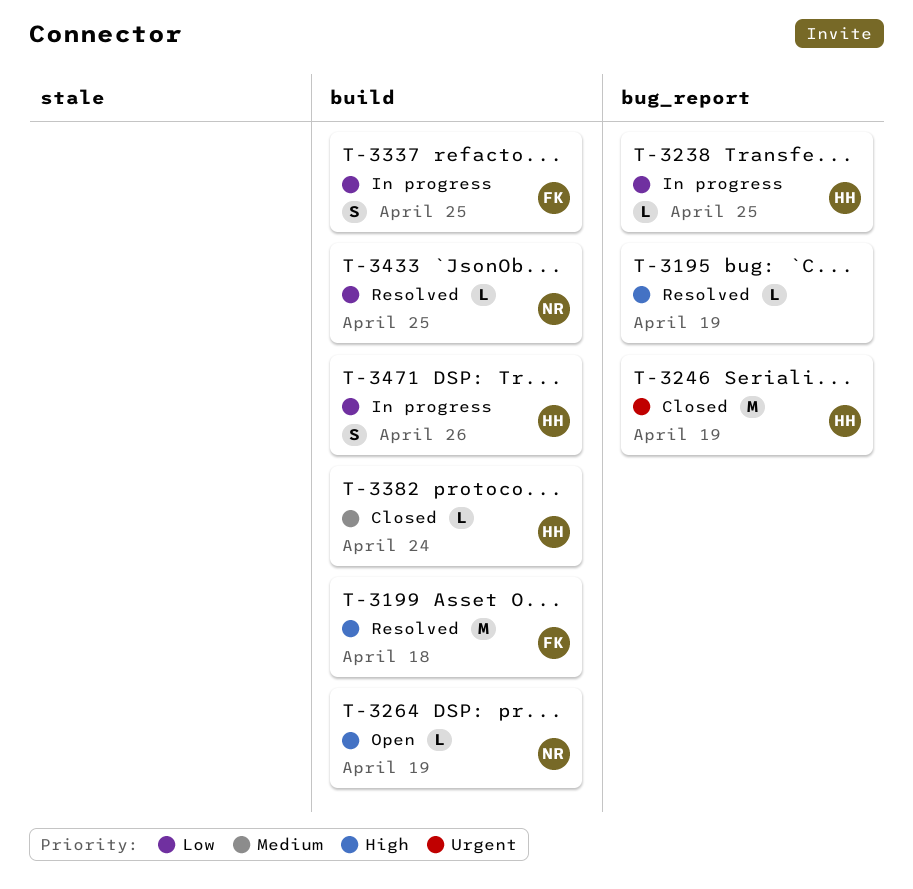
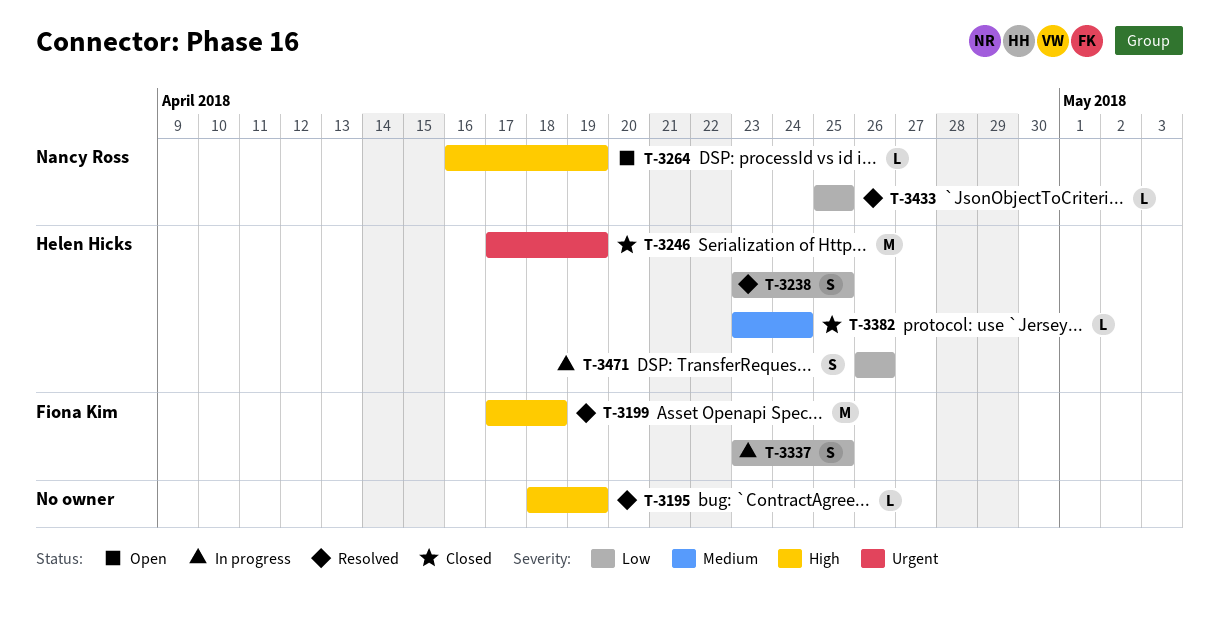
T-3238, status: In progress -> Resolved
T-3238, estimate: L -> S

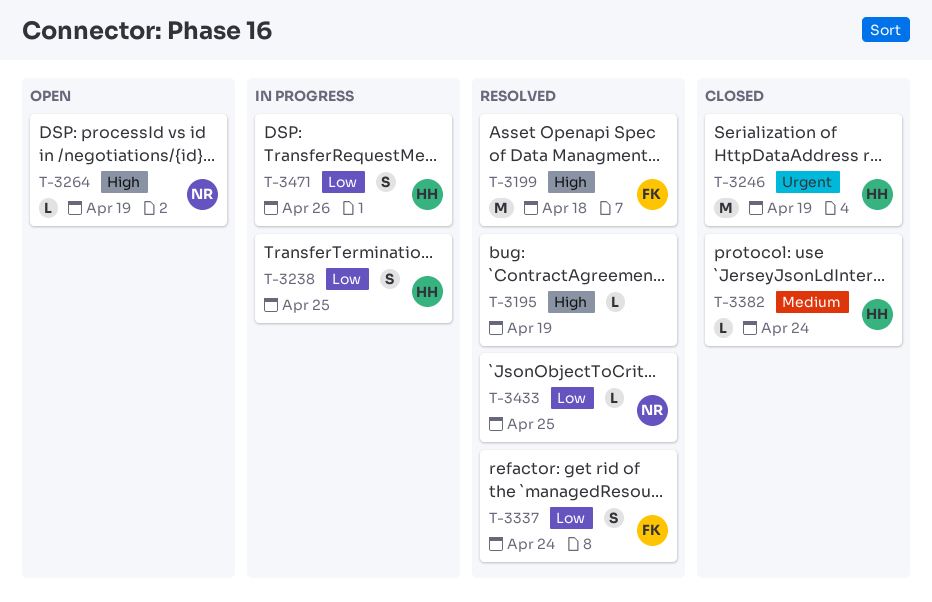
T-3238, status: Resolved -> In progress
T-3337, status: In progress -> Resolved
T-3337, due: Apr 25 -> Apr 24

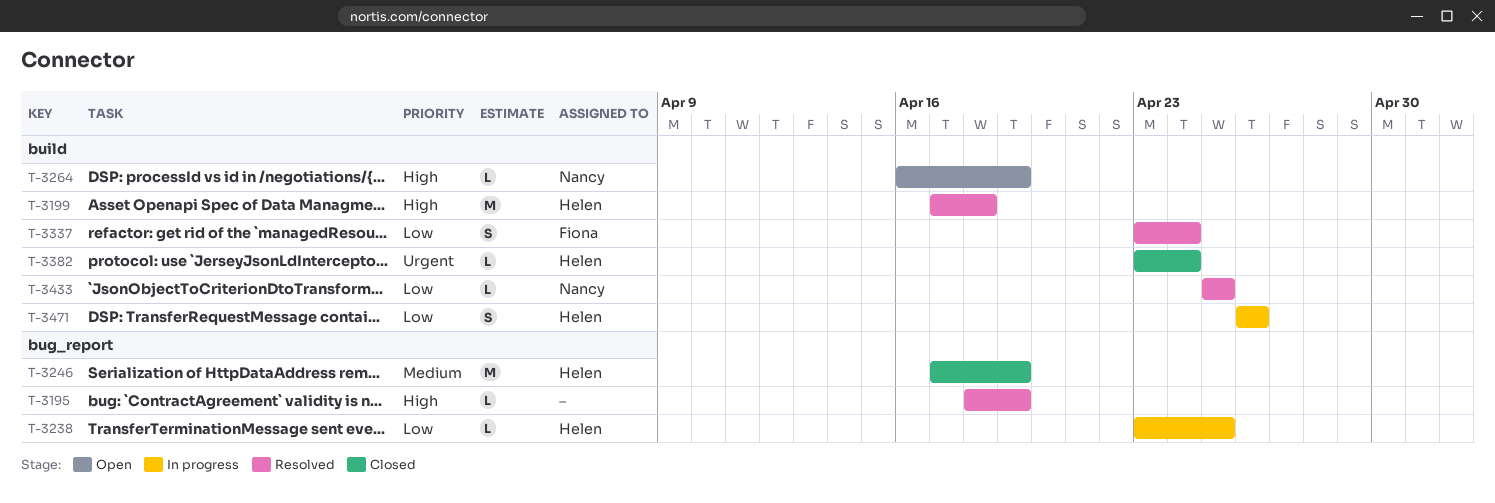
T-3199, owner: Fiona -> Helen
T-3238, estimate: S -> L
T-3246, priority: Urgent -> Medium
T-3382, priority: Medium -> Urgent

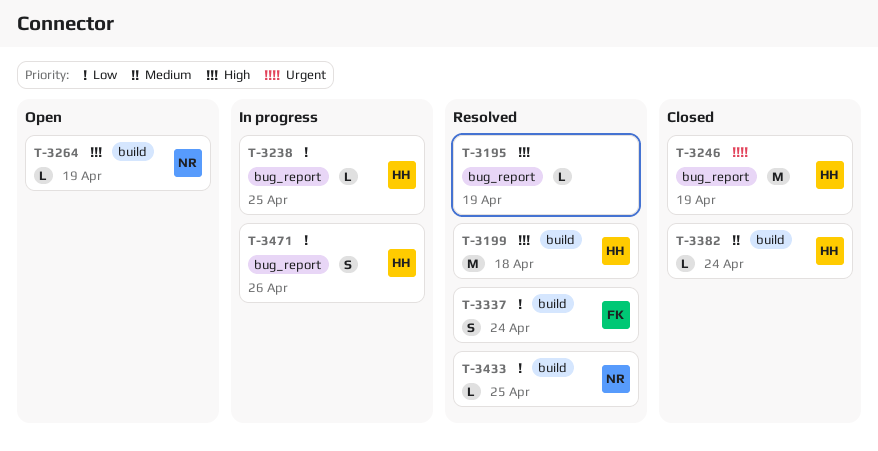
T-3246, priority: Medium -> Urgent
T-3382, priority: Urgent -> Medium
T-3471, label: build -> bug_report

